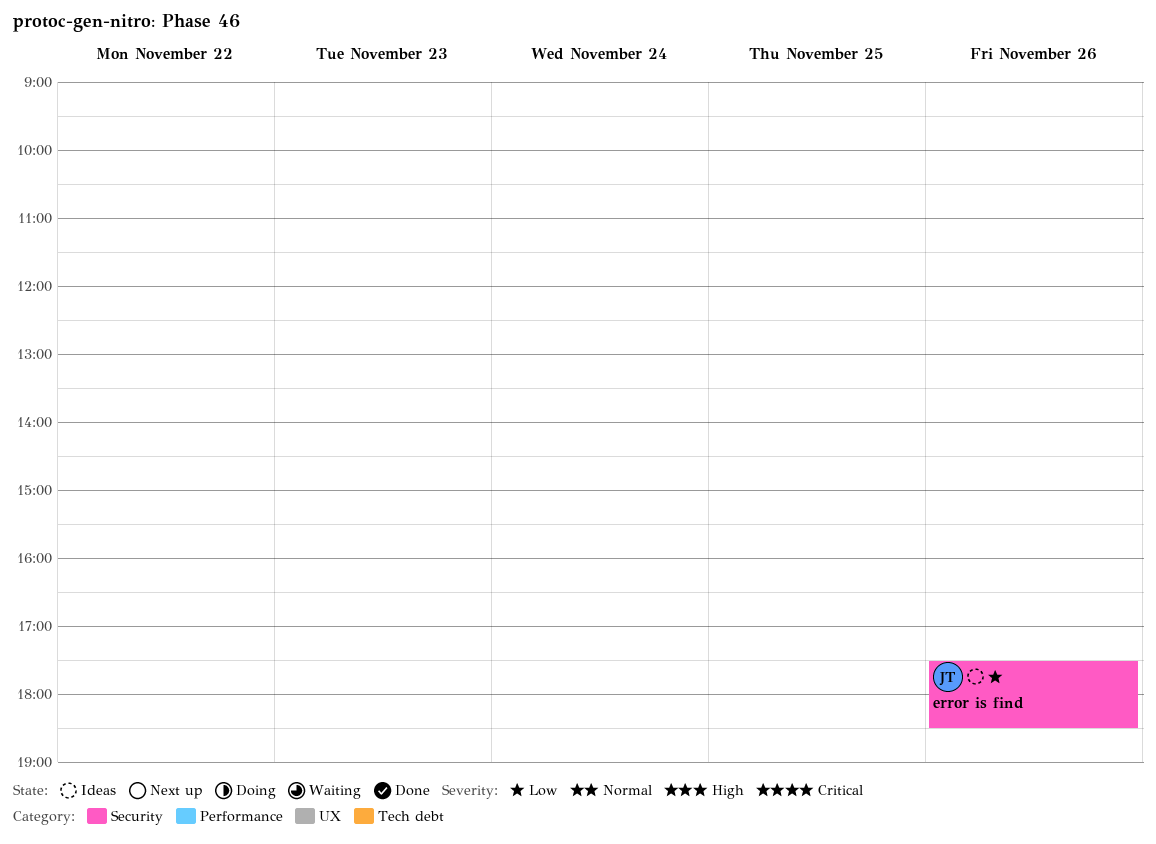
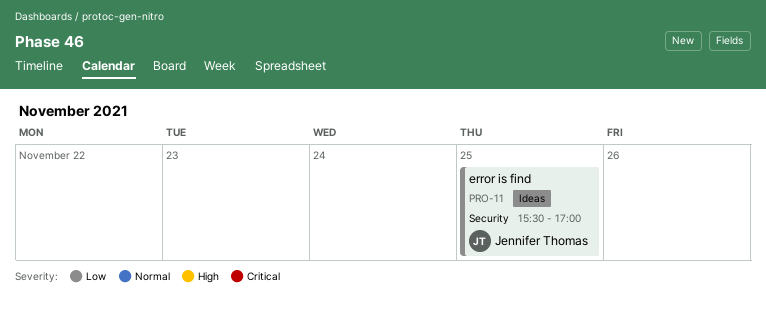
error is find, day: Nov 26 -> Nov 25
error is find, begins: 17:30 -> 15:30
error is find, ends: 18:30 -> 17:00

